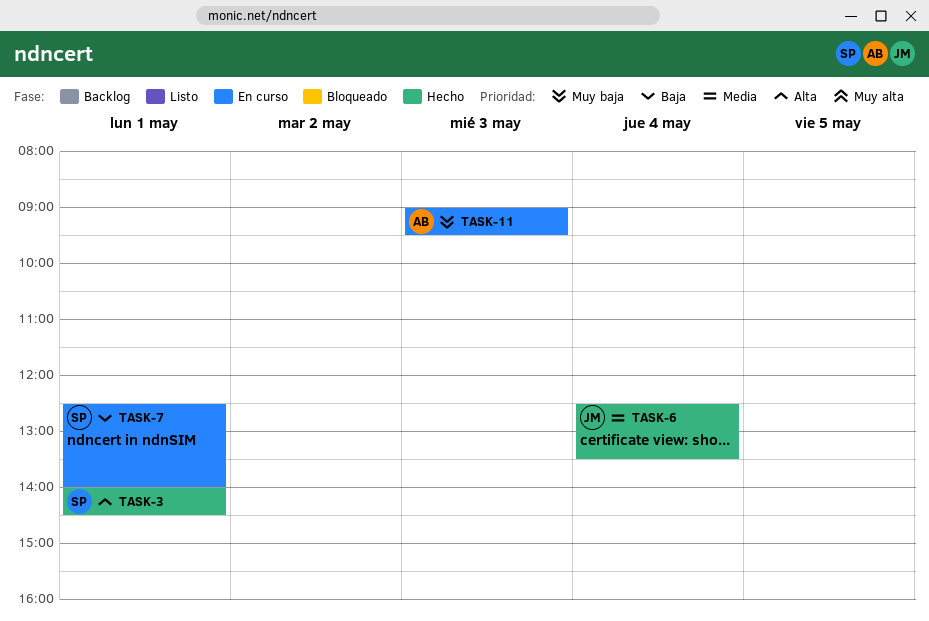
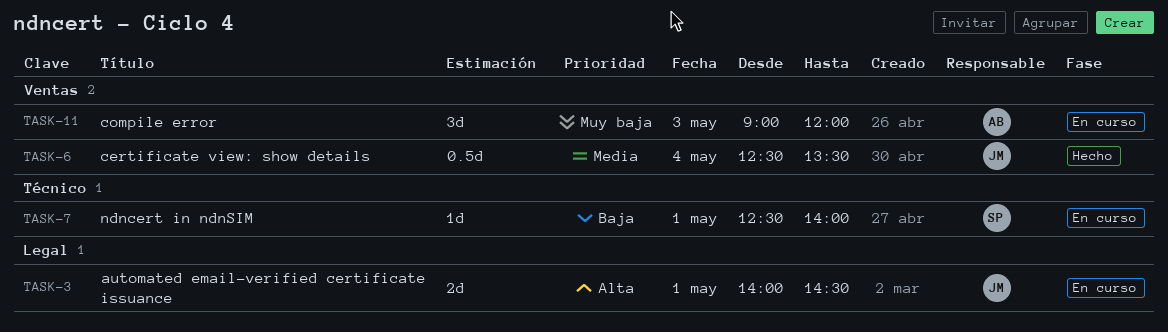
TASK-3, status: Hecho -> En curso
TASK-3, owner: SP -> JM
TASK-11, ends: 09:30 -> 12:00

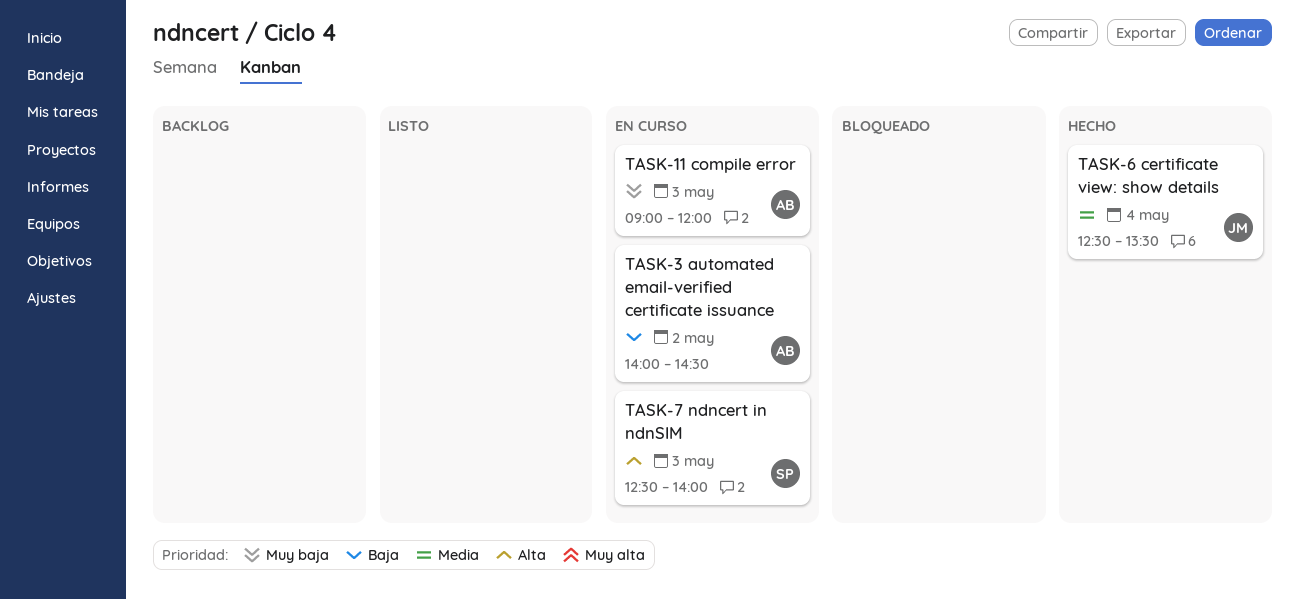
TASK-3, owner: JM -> AB
TASK-3, priority: Alta -> Baja
TASK-3, day: May 1 -> May 2
TASK-7, priority: Baja -> Alta
TASK-7, day: May 1 -> May 3

